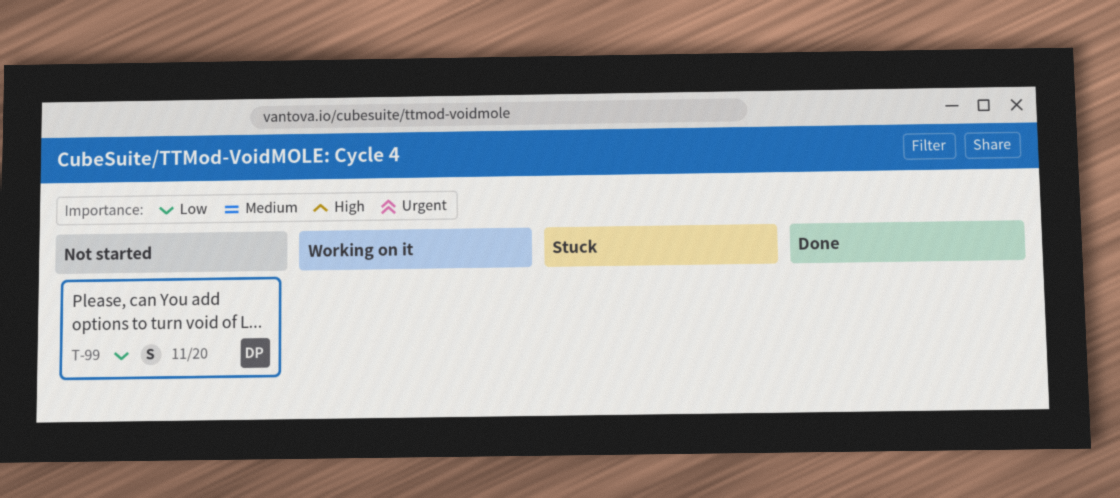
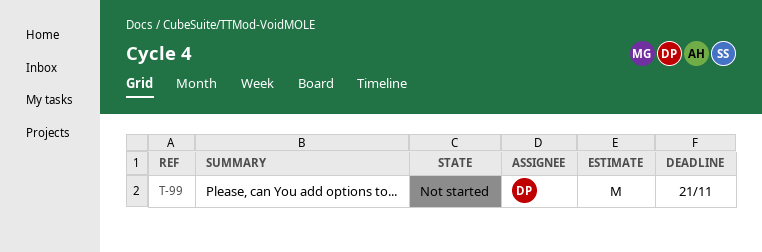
T-99, estimate: S -> M
T-99, due: Nov 20 -> Nov 21

